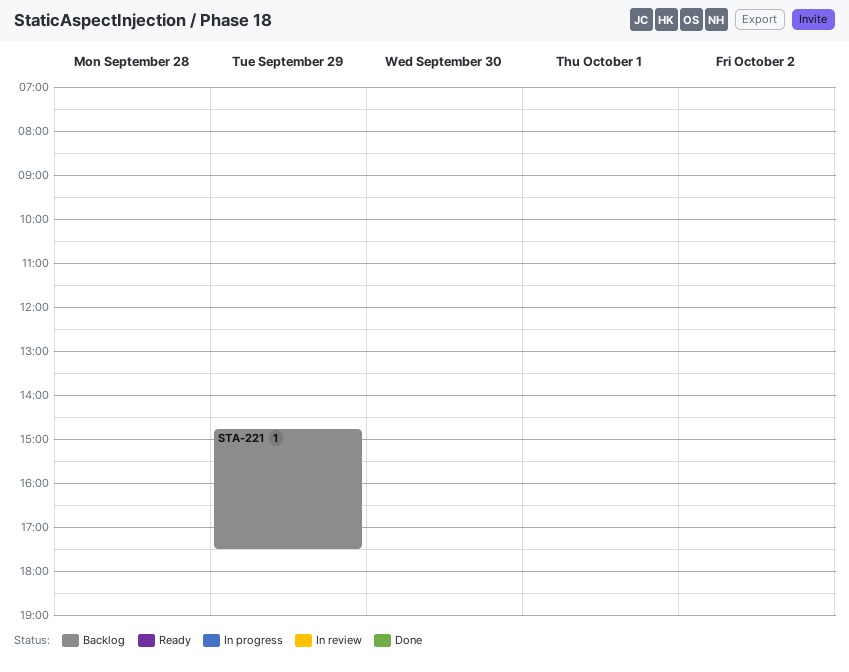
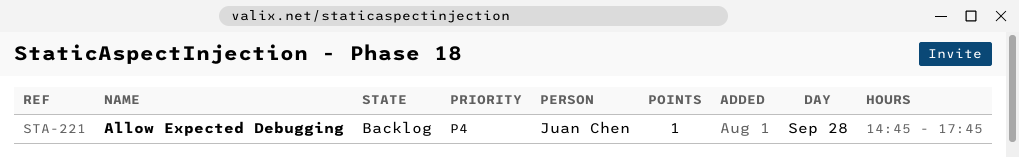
STA-221, day: Sep 29 -> Sep 28
STA-221, ends: 17:30 -> 17:45

